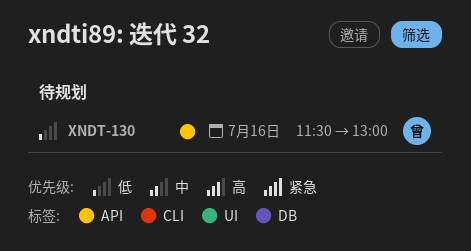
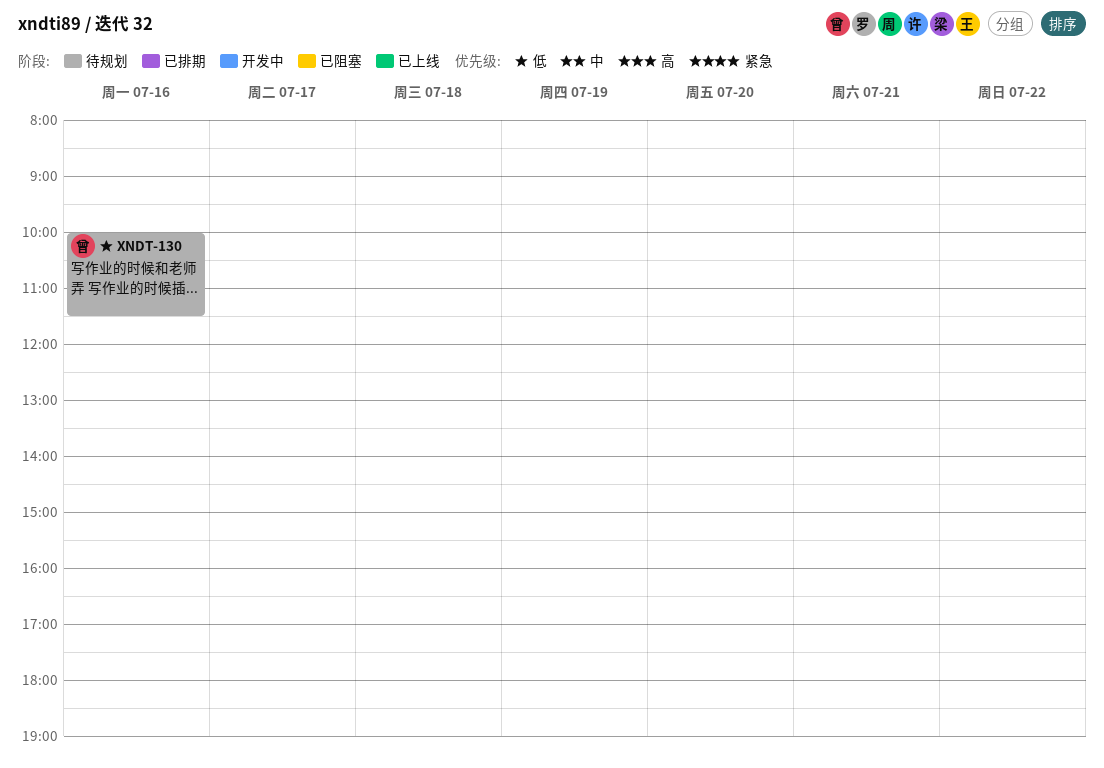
XNDT-130, begins: 11:30 -> 10:00
XNDT-130, ends: 13:00 -> 11:30

